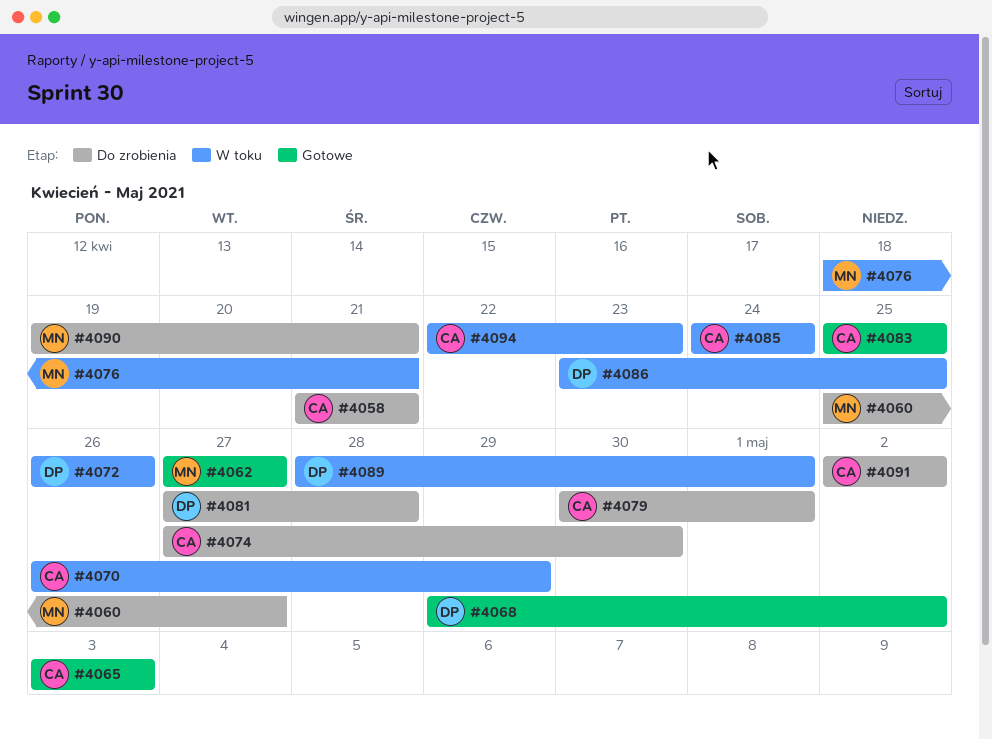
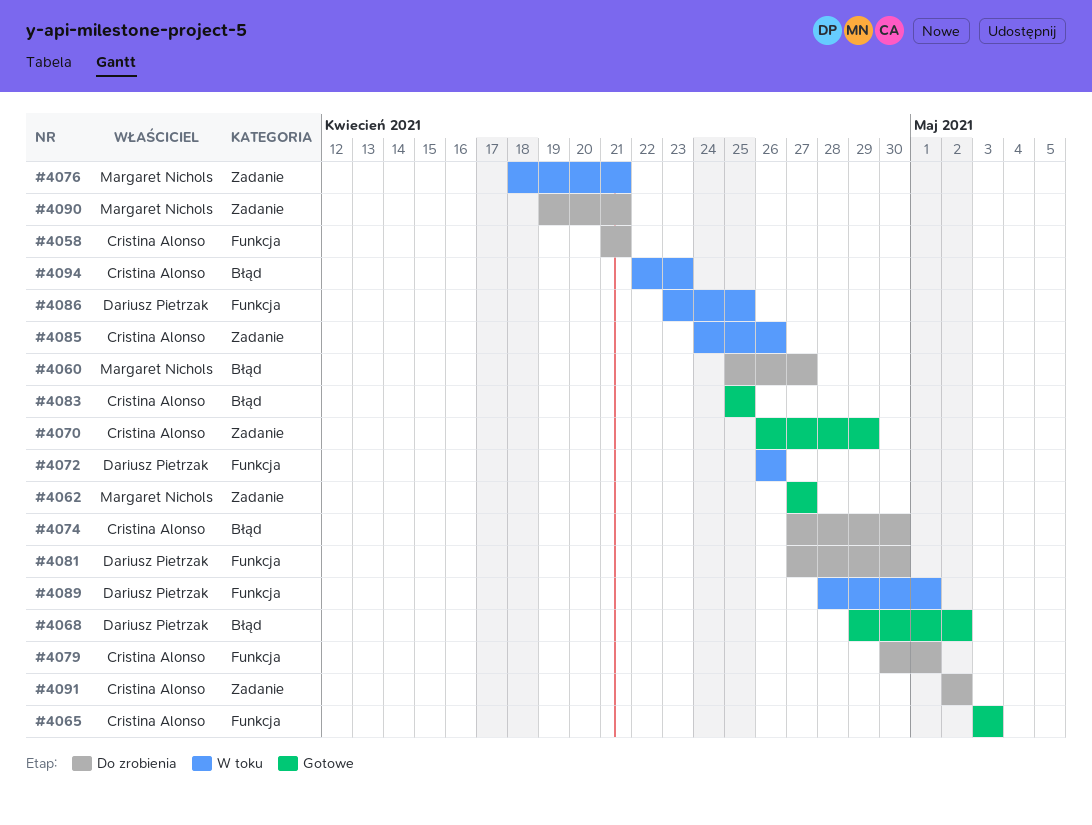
#4070, status: W toku -> Gotowe
#4081, due: Apr 28 -> Apr 30
#4085, due: Apr 24 -> Apr 26

